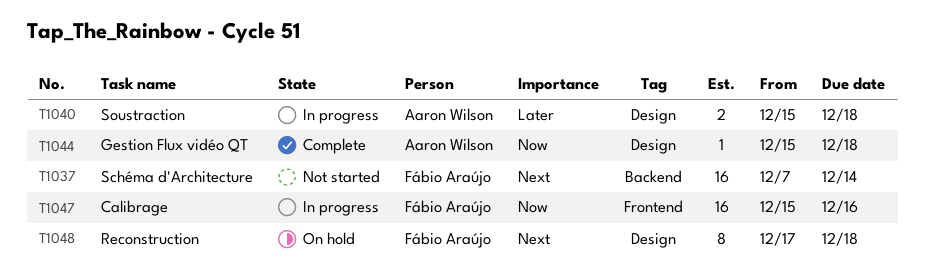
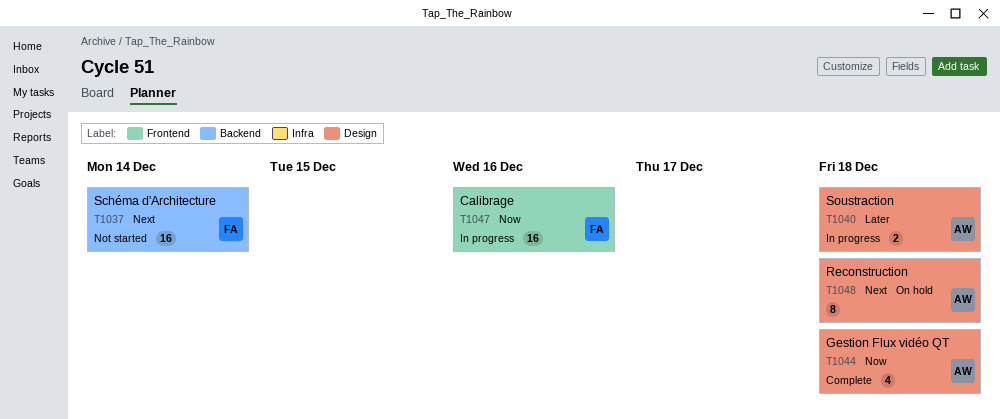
T1044, estimate: 1 -> 4
T1048, owner: Fábio Araújo -> Aaron Wilson

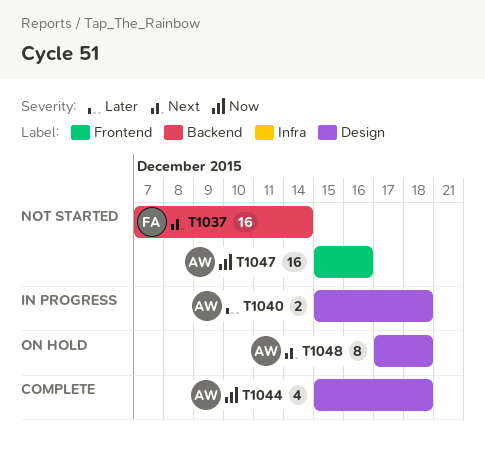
T1047, status: In progress -> Not started
T1047, owner: FA -> AW

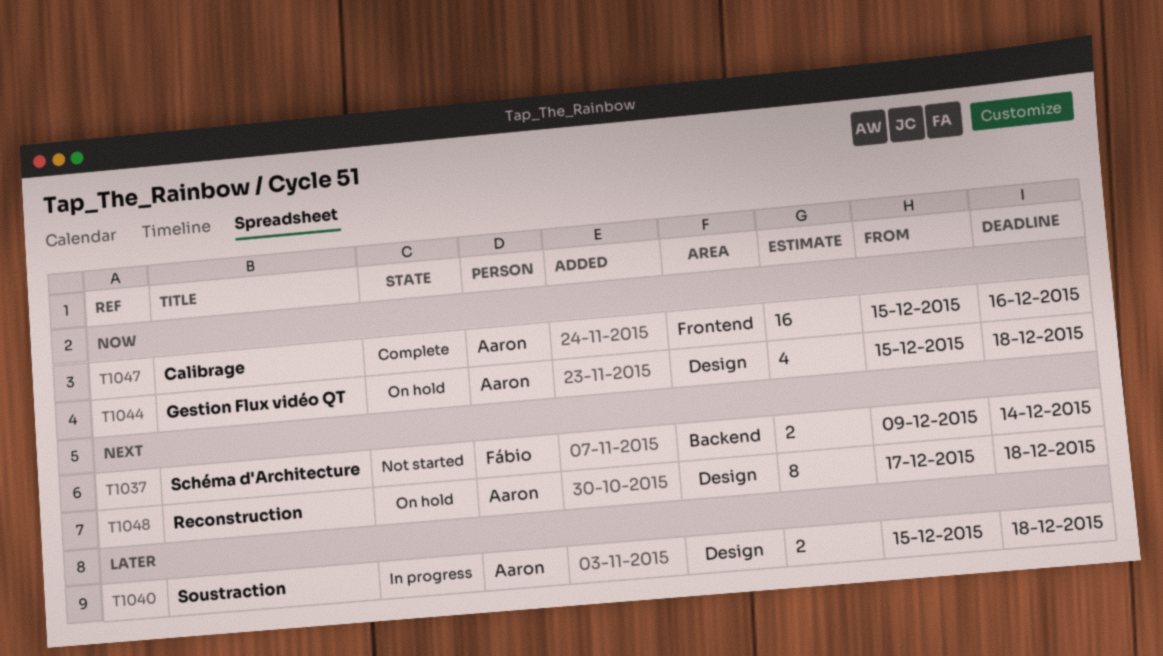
T1037, estimate: 16 -> 2
T1037, start: Dec 7 -> Dec 9
T1044, status: Complete -> On hold
T1047, status: Not started -> Complete

